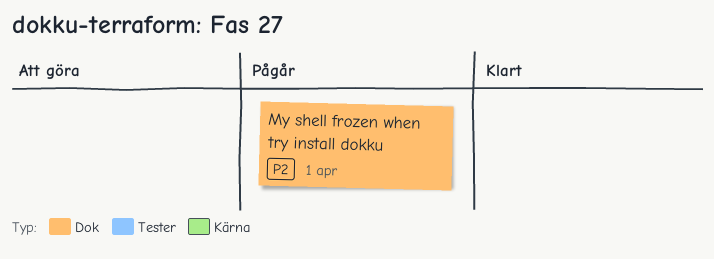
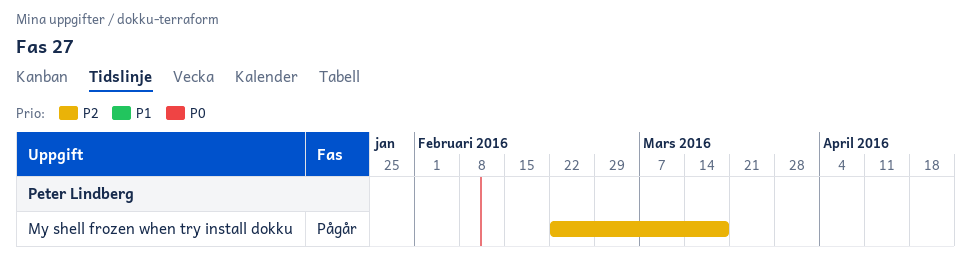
My shell frozen when try install dokku, due: Apr 1 -> Mar 18

